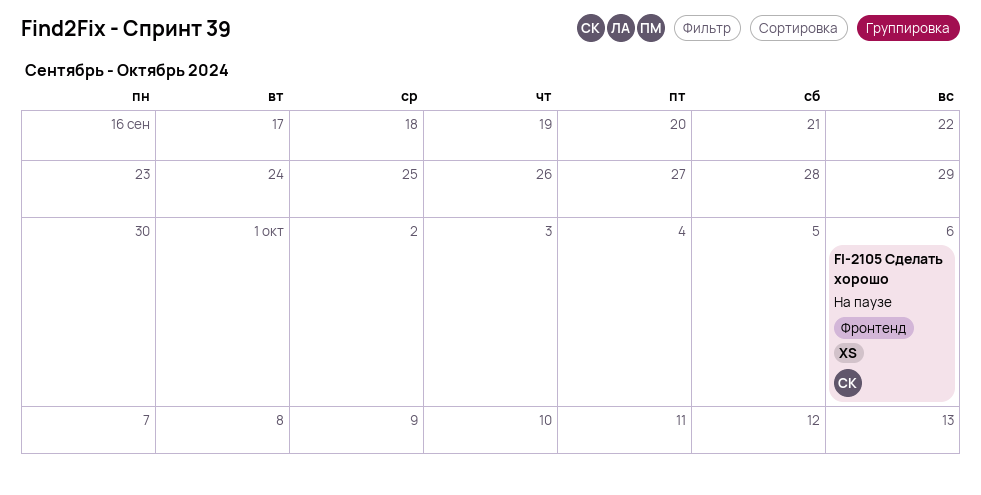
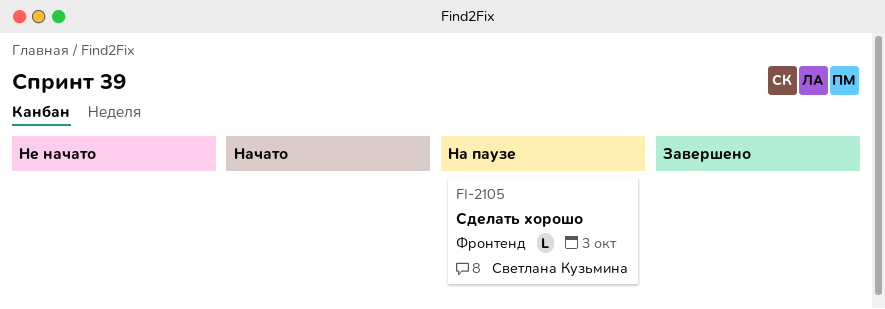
FI-2105, estimate: XS -> L
FI-2105, due: Oct 6 -> Oct 3

